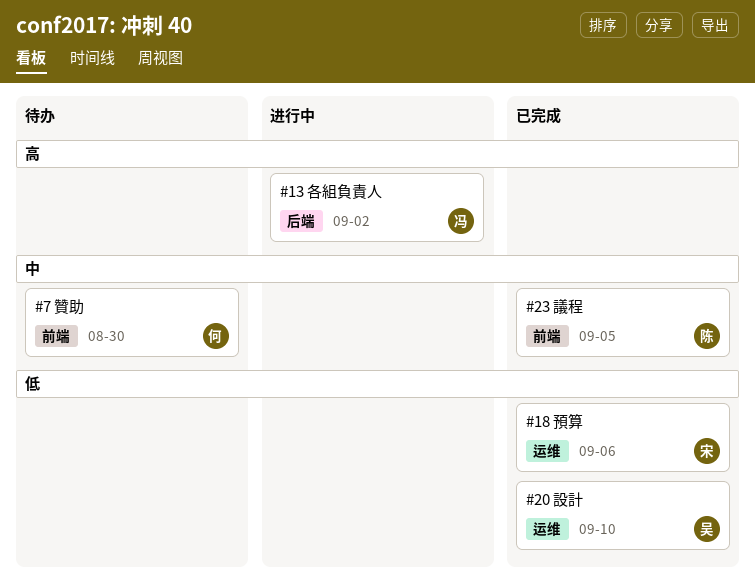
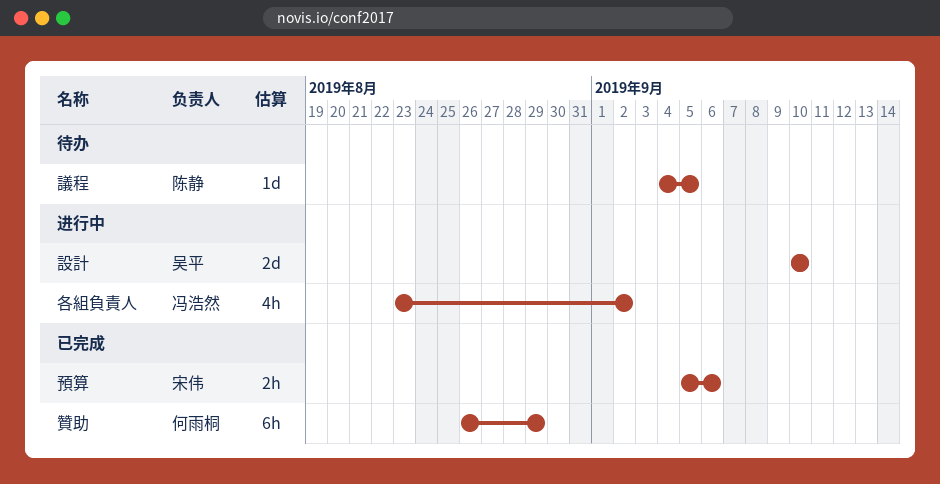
設計, status: 已完成 -> 进行中
議程, status: 已完成 -> 待办
贊助, status: 待办 -> 已完成
贊助, due: Aug 30 -> Aug 29

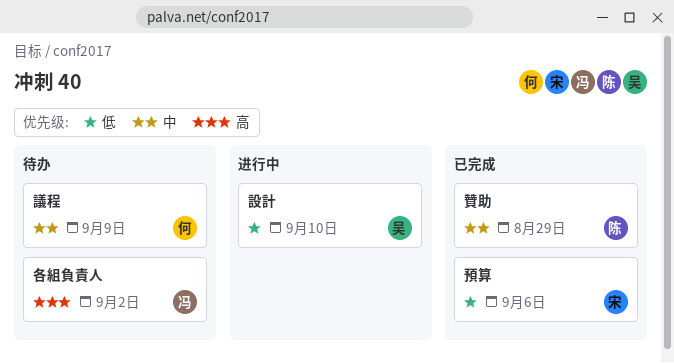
各組負責人, status: 进行中 -> 待办
議程, owner: 陈静 -> 何雨桐
議程, due: Sep 5 -> Sep 9
贊助, owner: 何雨桐 -> 陈静

